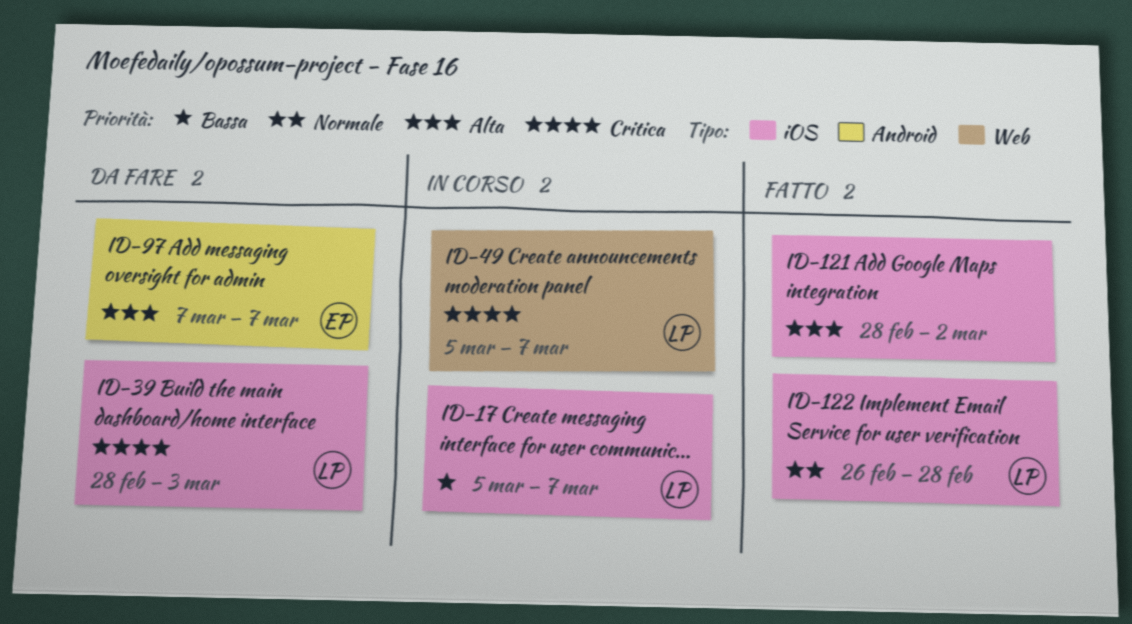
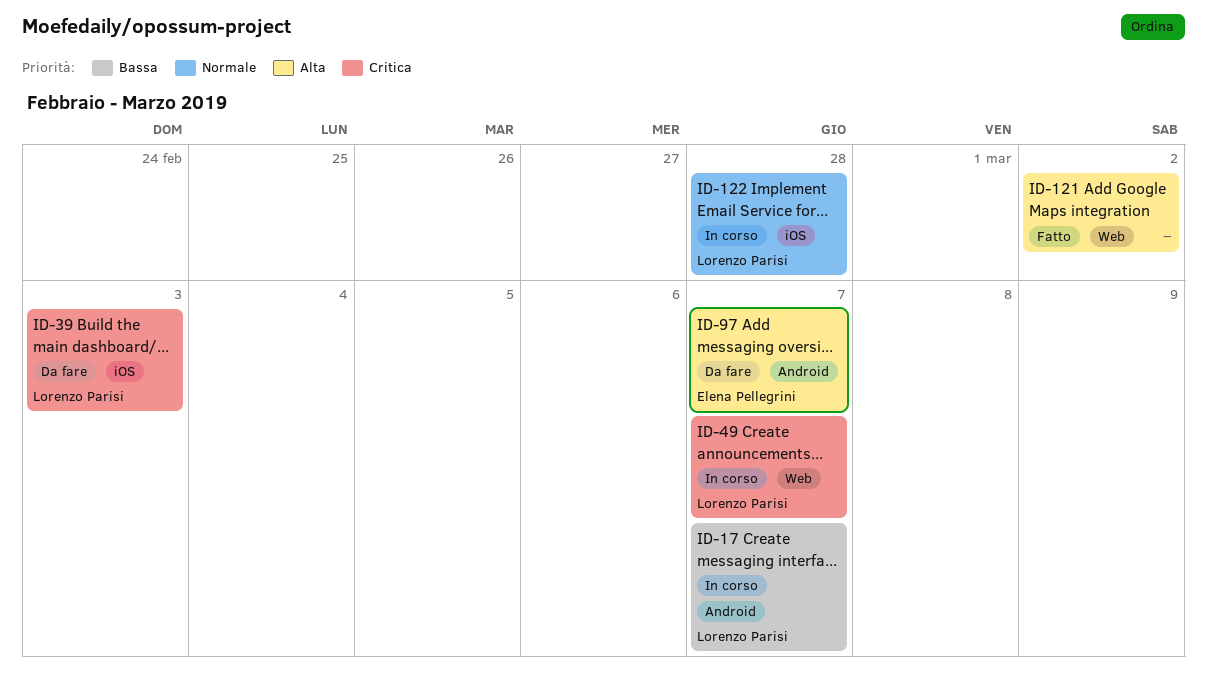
ID-17, label: iOS -> Android
ID-121, label: iOS -> Web
ID-122, status: Fatto -> In corso

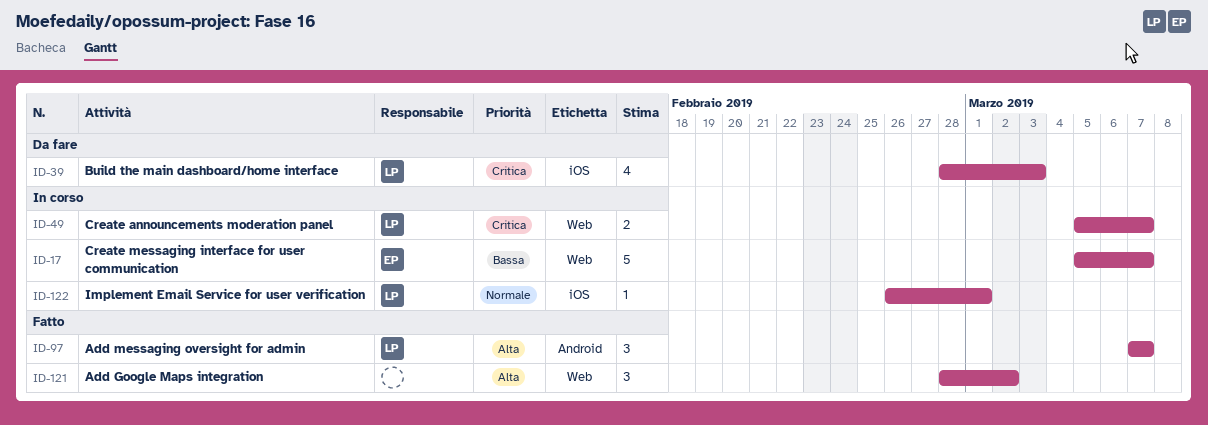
ID-17, owner: Lorenzo Parisi -> Elena Pellegrini
ID-17, label: Android -> Web
ID-97, status: Da fare -> Fatto
ID-97, owner: Elena Pellegrini -> Lorenzo Parisi
ID-122, due: Feb 28 -> Mar 1

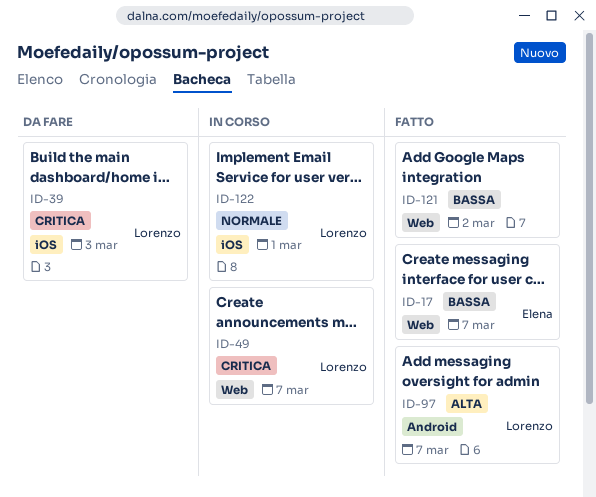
ID-17, status: In corso -> Fatto
ID-121, priority: Alta -> Bassa

